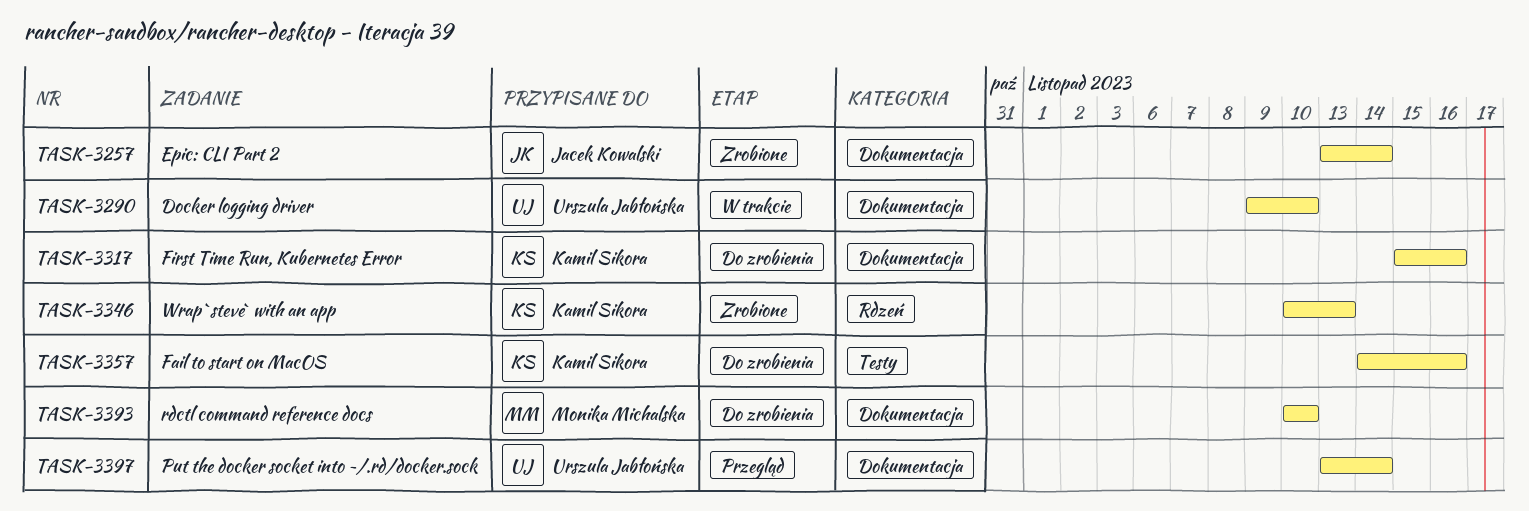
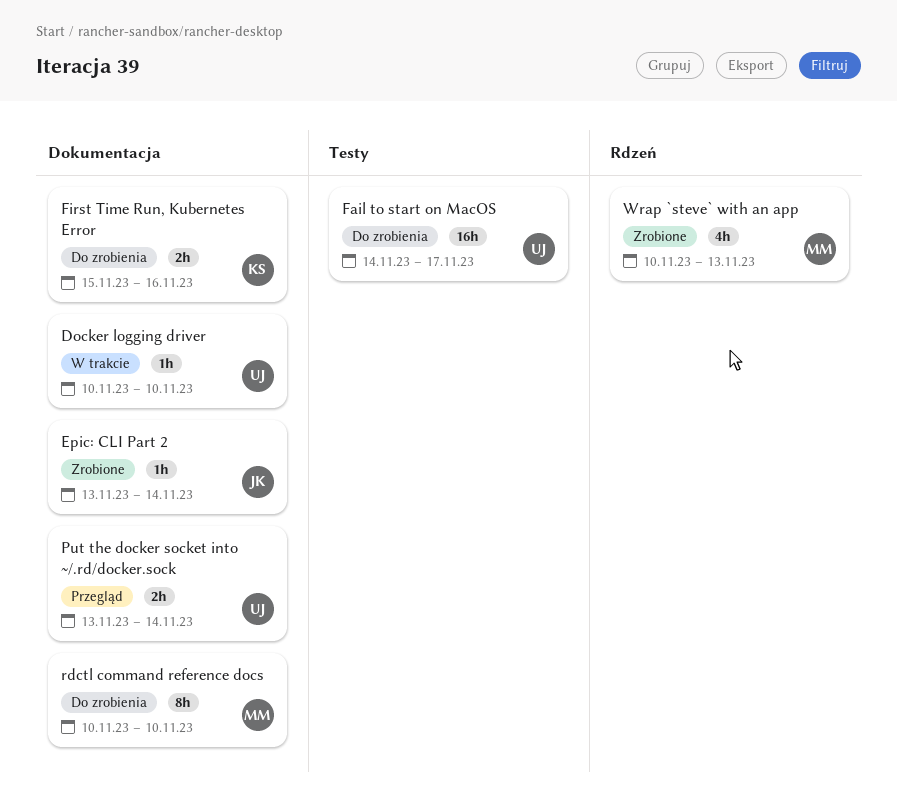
Docker logging driver, start: Nov 9 -> Nov 10
Fail to start on MacOS, owner: Kamil Sikora -> Urszula Jabłońska
Fail to start on MacOS, due: Nov 16 -> Nov 17
Wrap `steve` with an app, owner: Kamil Sikora -> Monika Michalska

